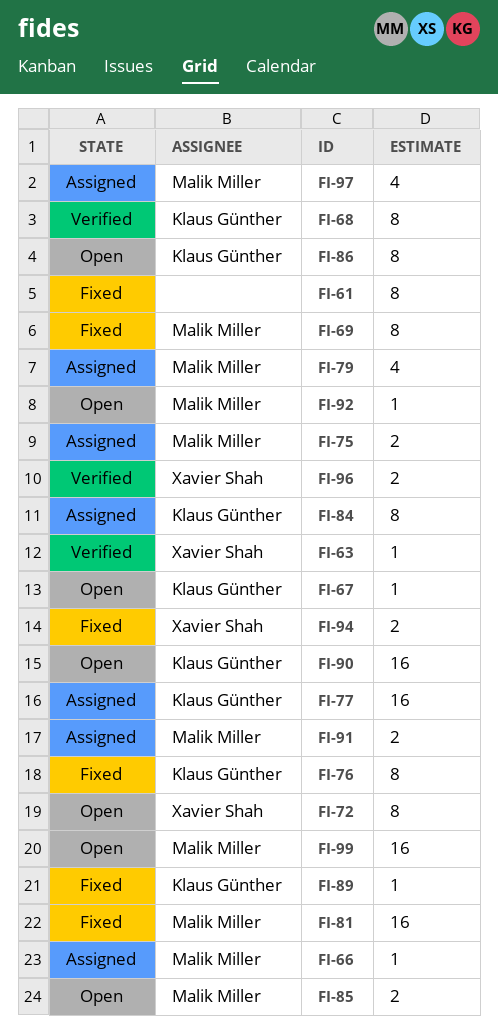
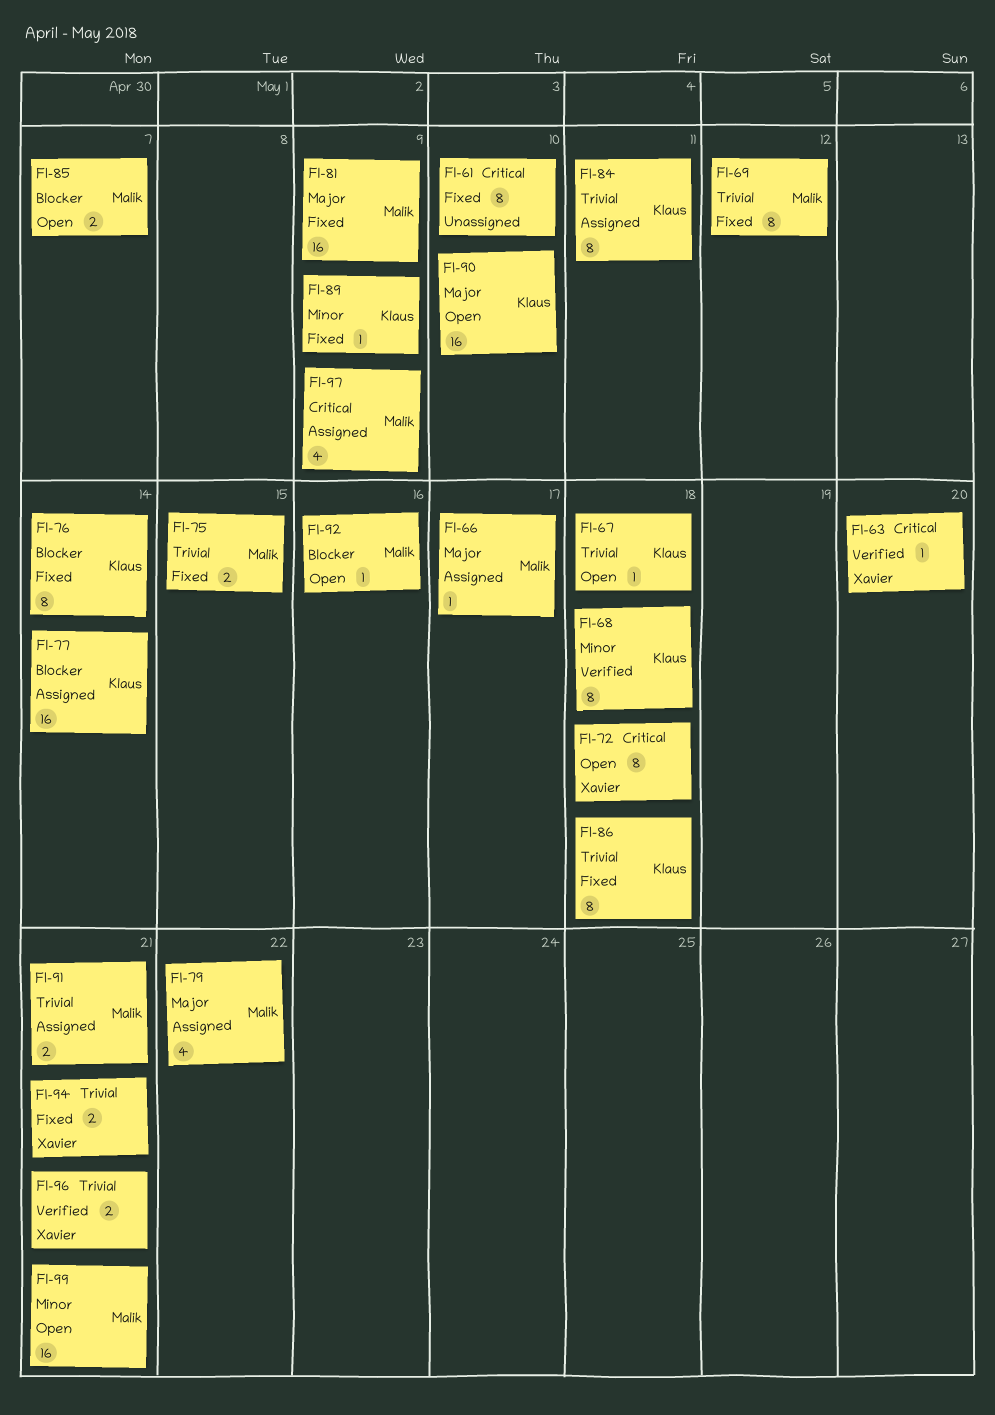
FI-75, status: Assigned -> Fixed
FI-86, status: Open -> Fixed

